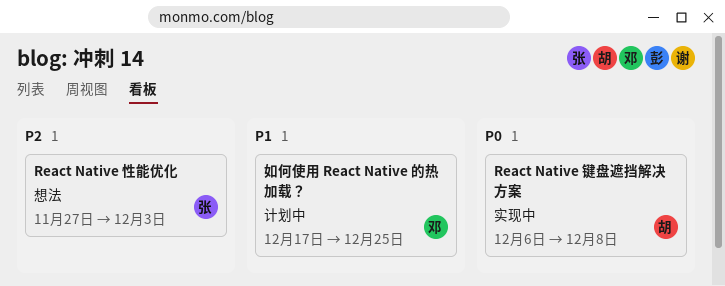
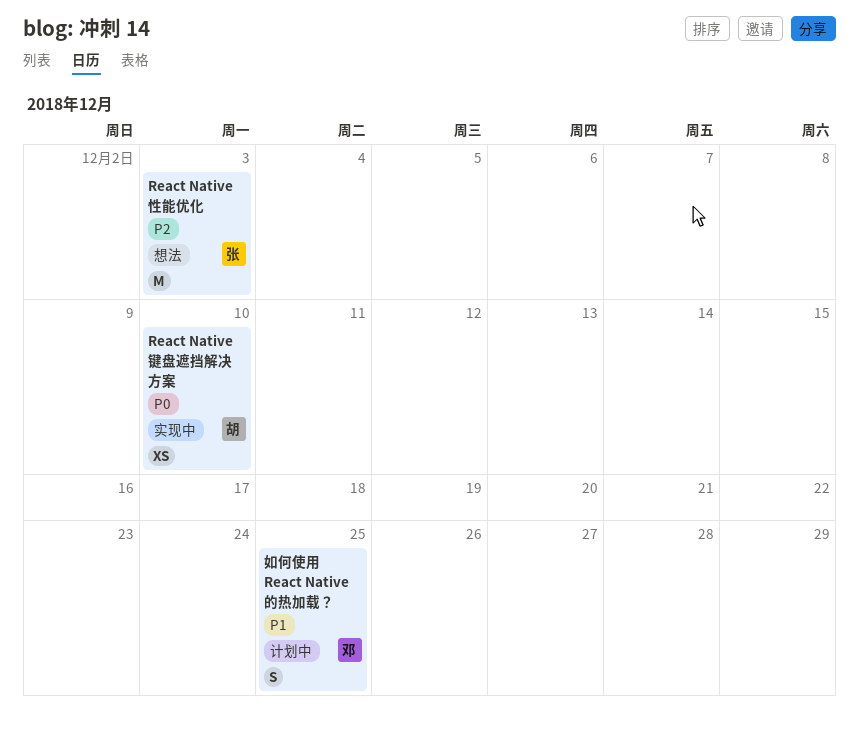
React Native 键盘遮挡解决方案, due: Dec 8 -> Dec 10

